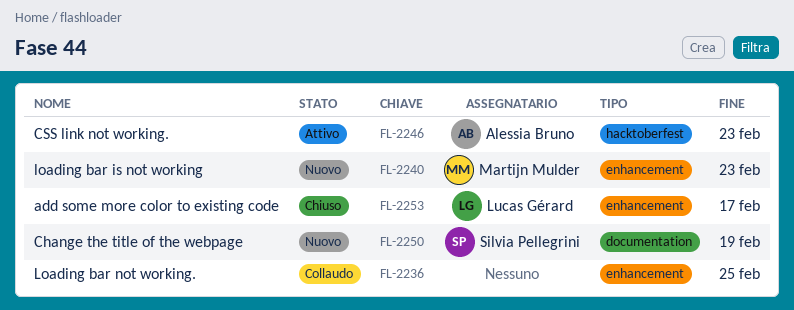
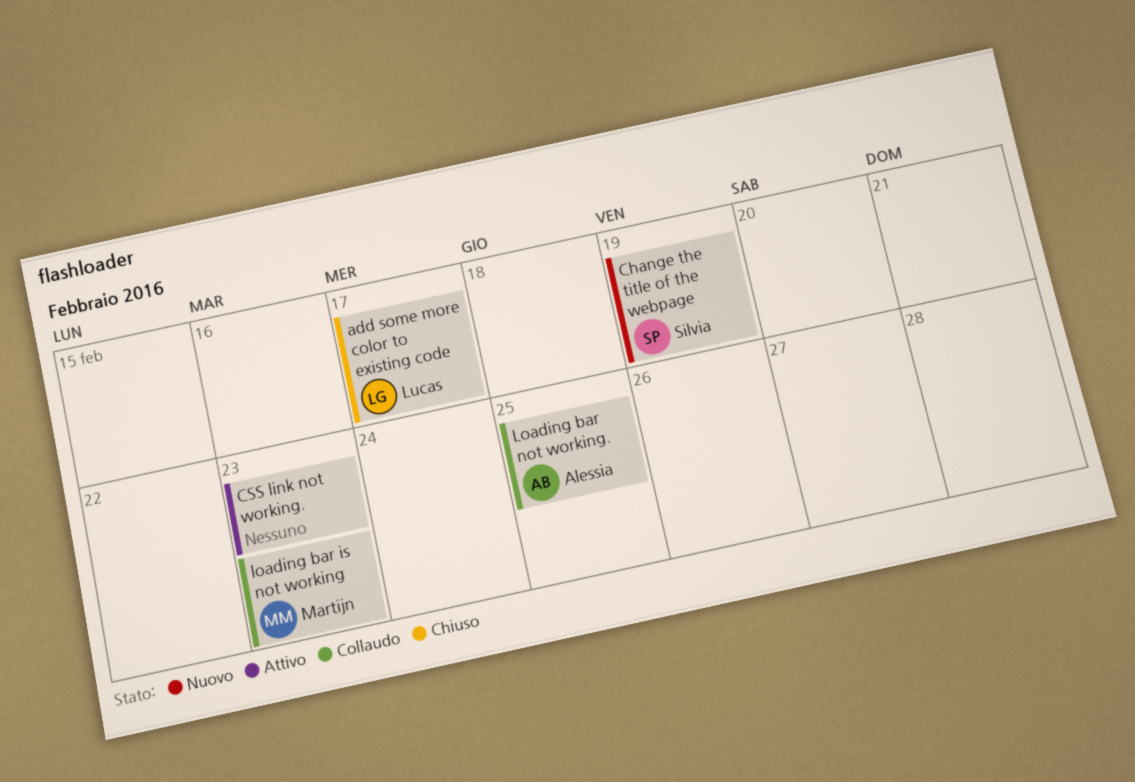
CSS link not working., owner: Alessia Bruno -> none
loading bar is not working, status: Nuovo -> Collaudo
Loading bar not working., owner: none -> Alessia Bruno

